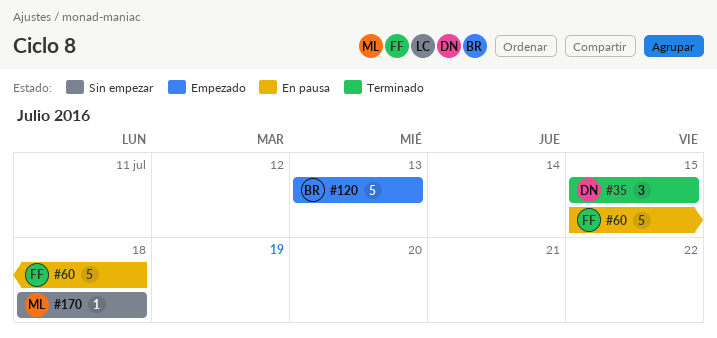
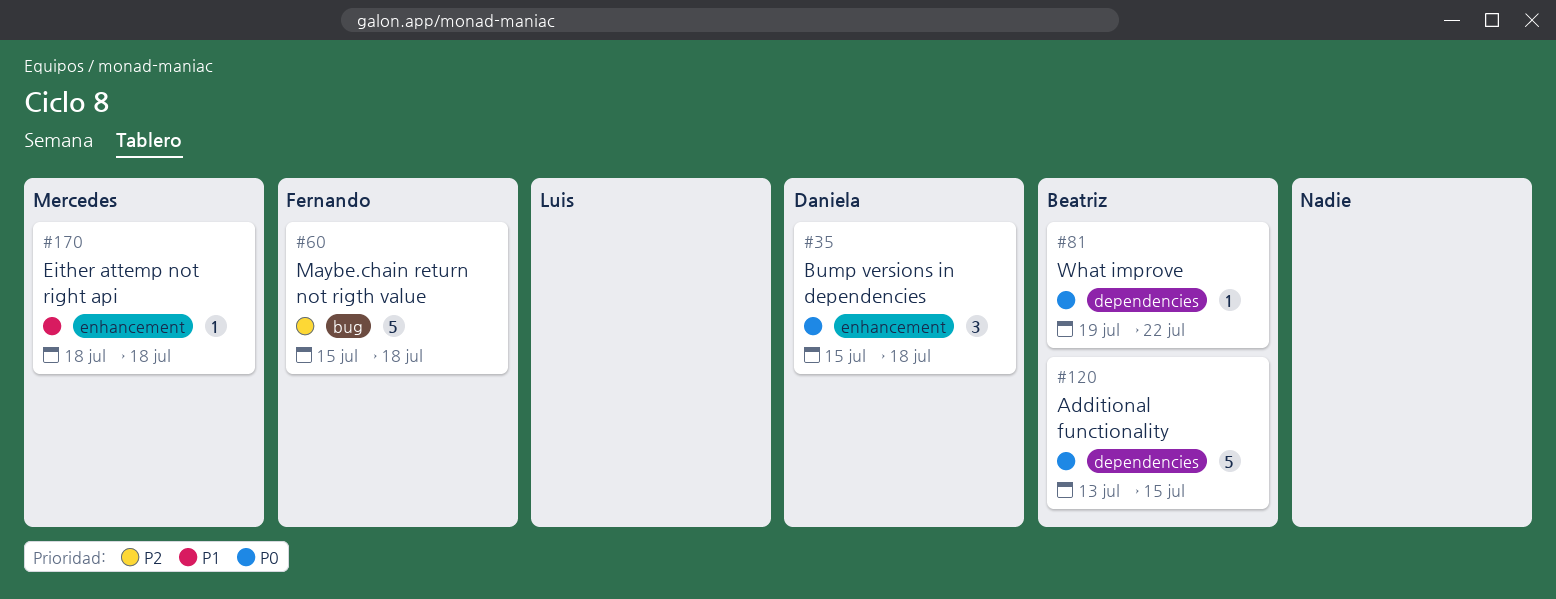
#35, due: Jul 15 -> Jul 18
#81: none -> present
#120, due: Jul 13 -> Jul 15

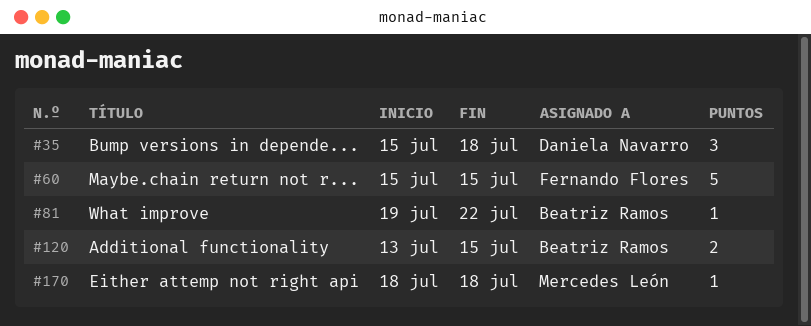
#60, due: Jul 18 -> Jul 15
#120, estimate: 5 -> 2

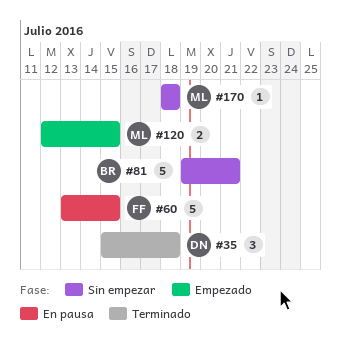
#60, start: Jul 15 -> Jul 13
#81, estimate: 1 -> 5
#81, due: Jul 22 -> Jul 21
#120, owner: Beatriz Ramos -> Mercedes León
#120, start: Jul 13 -> Jul 12

